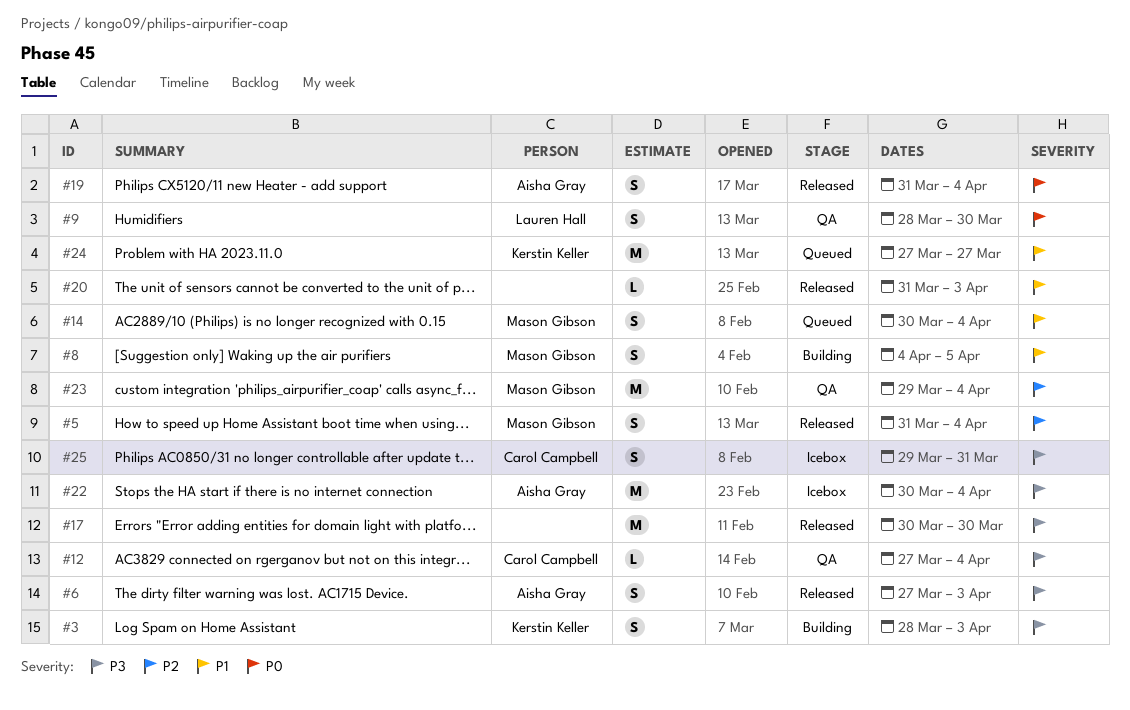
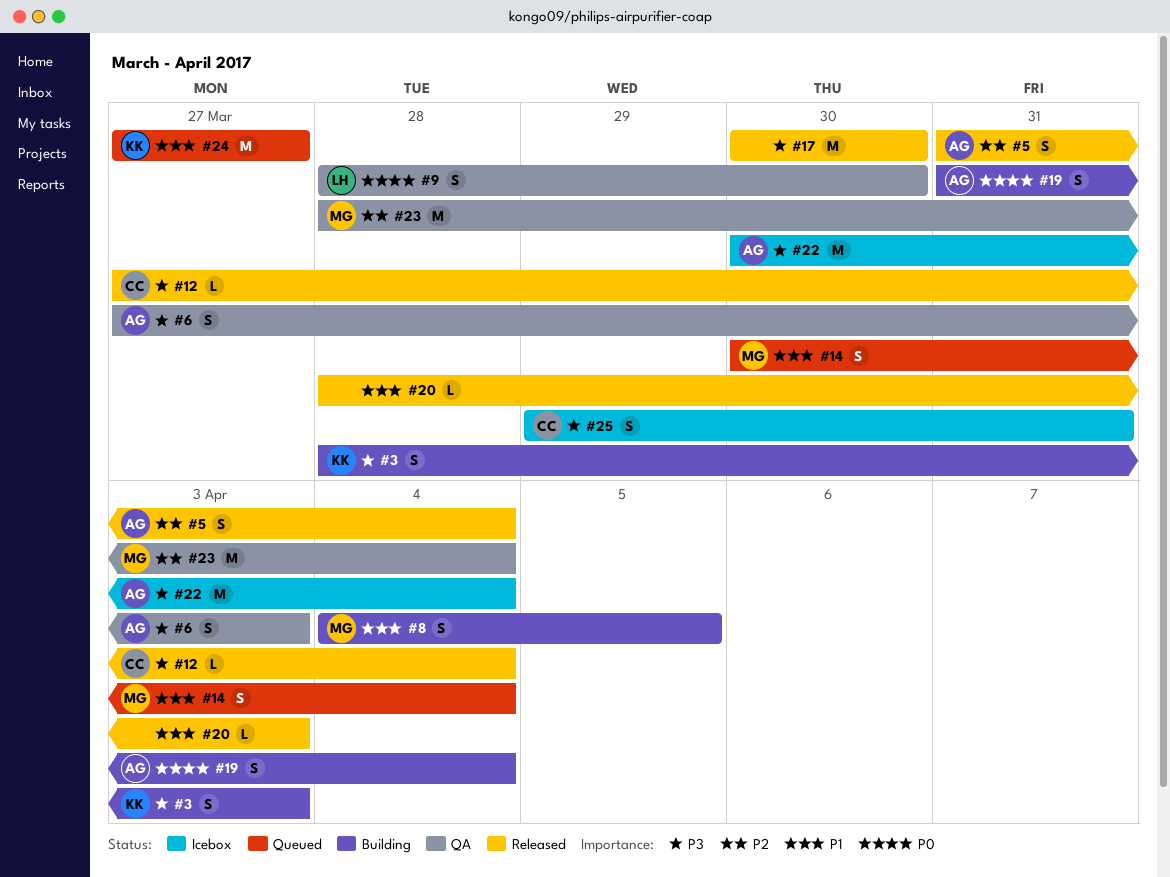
#5, owner: Mason Gibson -> Aisha Gray
#6, status: Released -> QA
#12, status: QA -> Released
#19, status: Released -> Building
#20, start: Mar 31 -> Mar 28
#23, start: Mar 29 -> Mar 28

